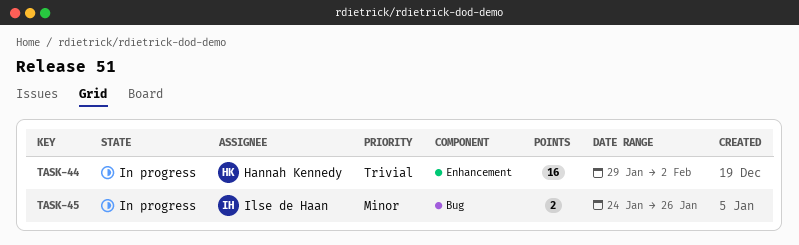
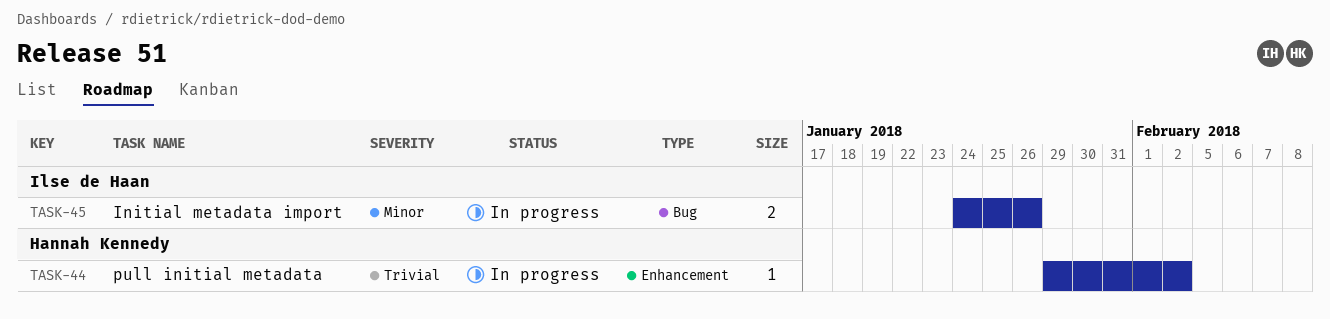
TASK-44, estimate: 16 -> 1

